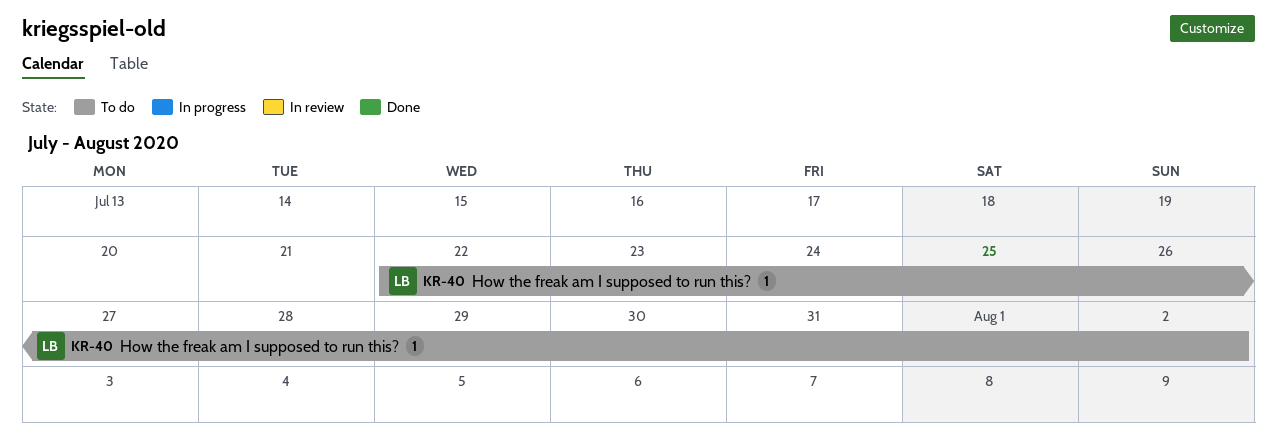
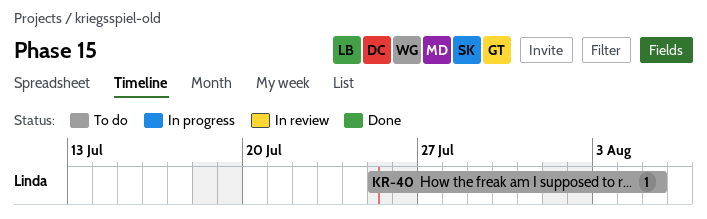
KR-40, start: Jul 22 -> Jul 25
KR-40, due: Aug 2 -> Aug 5

